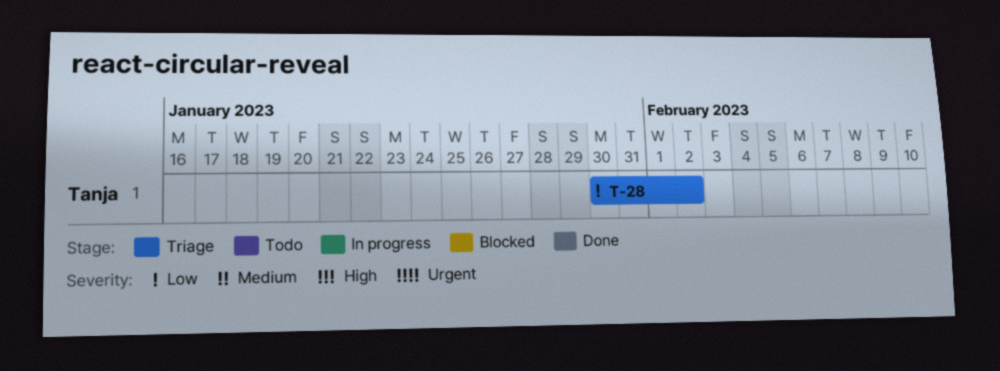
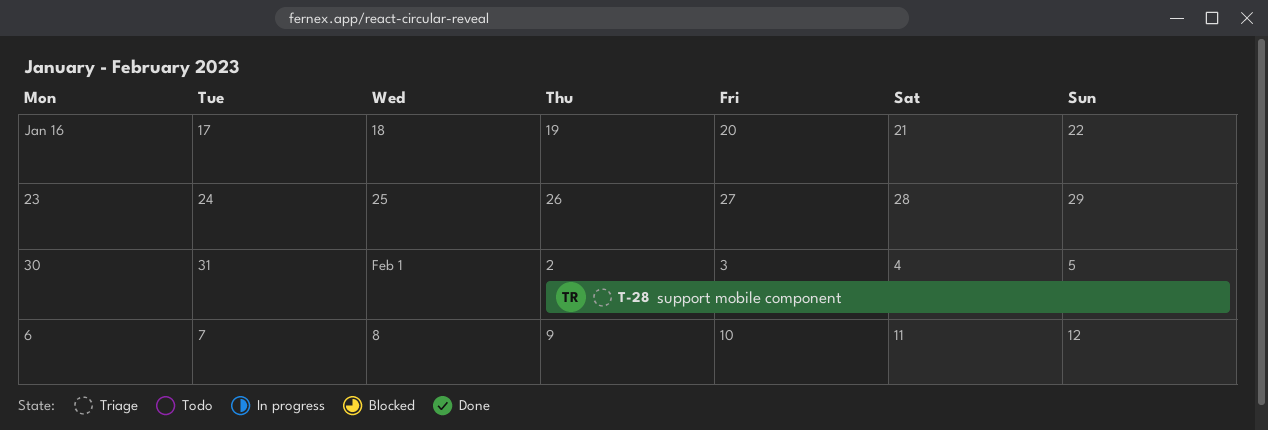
T-28, start: Jan 30 -> Feb 2
T-28, due: Feb 2 -> Feb 5

